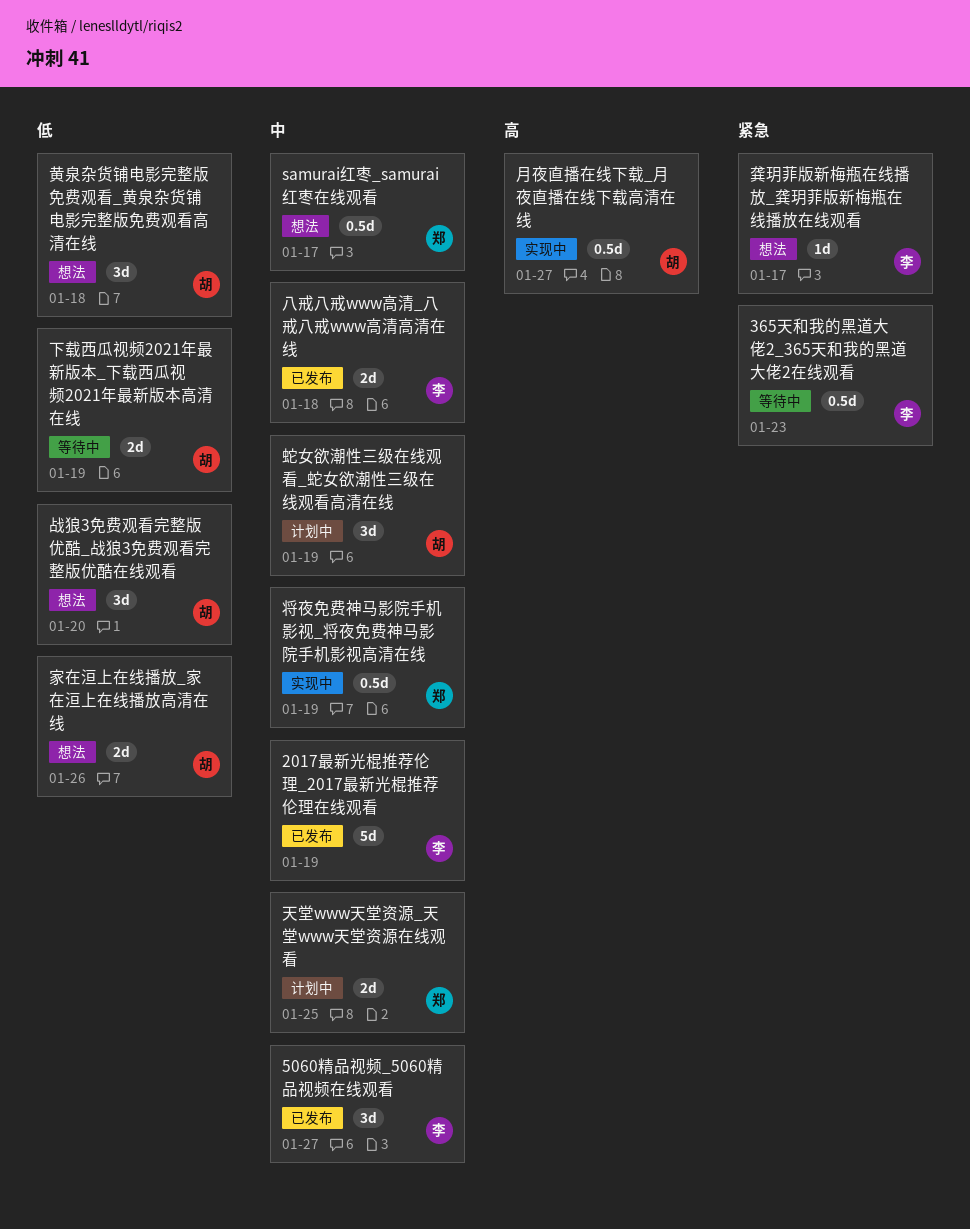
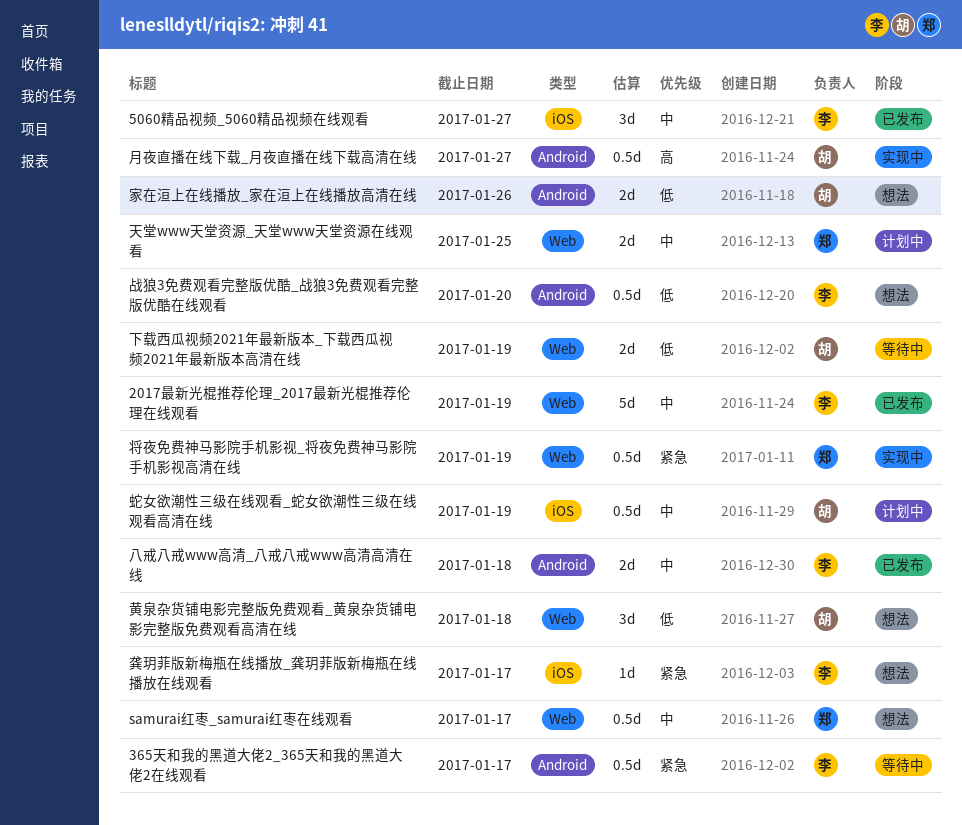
365天和我的黑道大佬2_365天和我的黑道大佬2在线观看, due: Jan 23 -> Jan 17
将夜免费神马影院手机影视_将夜免费神马影院手机影视高清在线, priority: 中 -> 紧急
战狼3免费观看完整版优酷_战狼3免费观看完整版优酷在线观看, owner: 胡 -> 李
战狼3免费观看完整版优酷_战狼3免费观看完整版优酷在线观看, estimate: 3d -> 0.5d
蛇女欲潮性三级在线观看_蛇女欲潮性三级在线观看高清在线, estimate: 3d -> 0.5d

